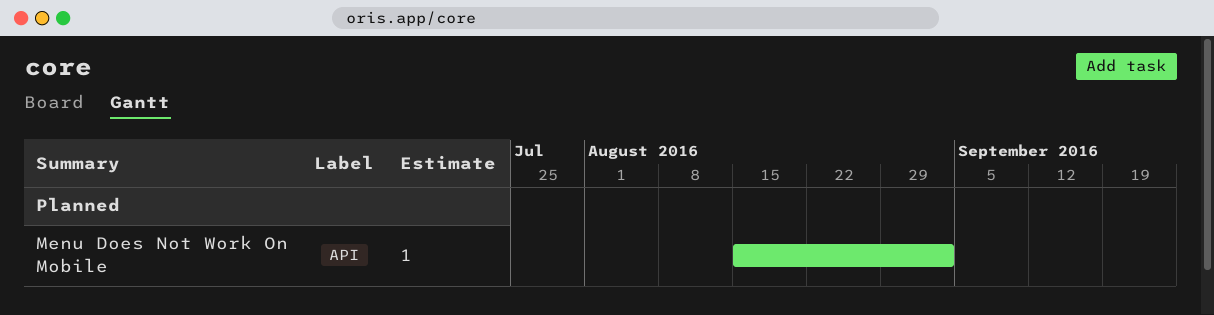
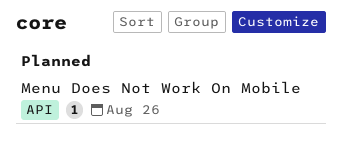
Menu Does Not Work On Mobile, due: Sep 2 -> Aug 26

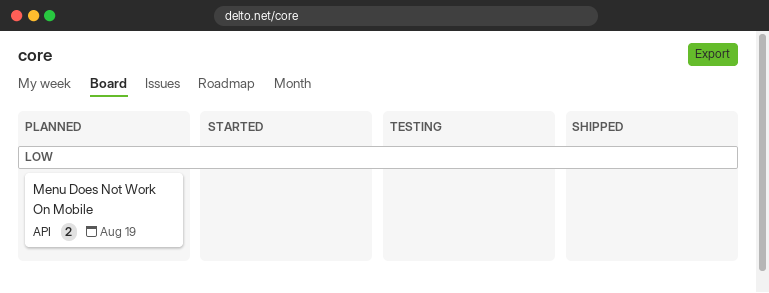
Menu Does Not Work On Mobile, estimate: 1 -> 2
Menu Does Not Work On Mobile, due: Aug 26 -> Aug 19

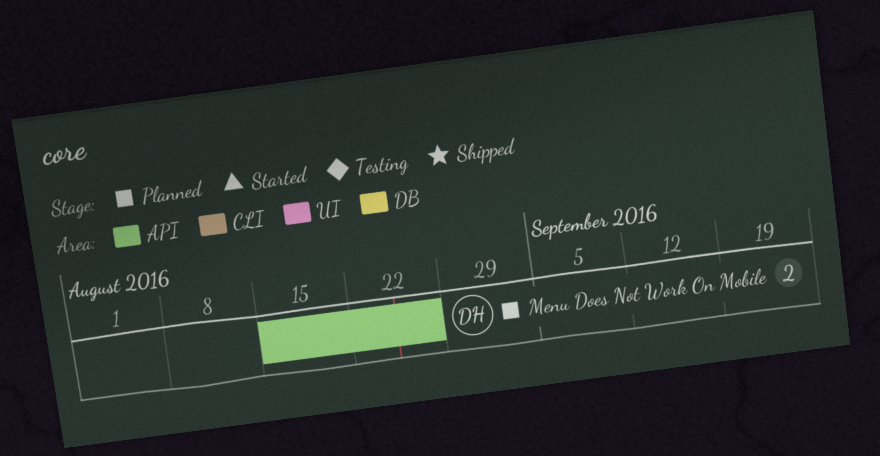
Menu Does Not Work On Mobile, due: Aug 19 -> Aug 26

